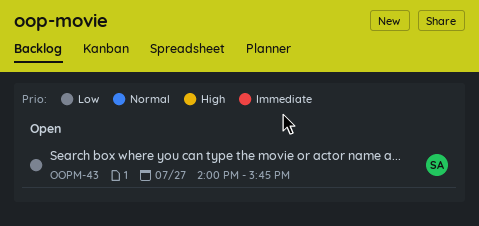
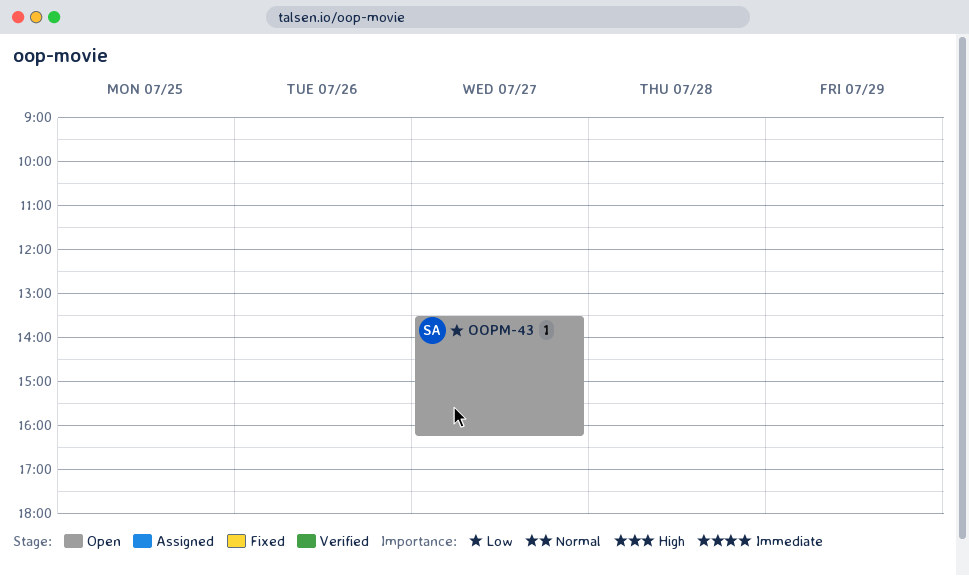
OOPM-43, begins: 14:00 -> 13:30
OOPM-43, ends: 15:45 -> 16:15

